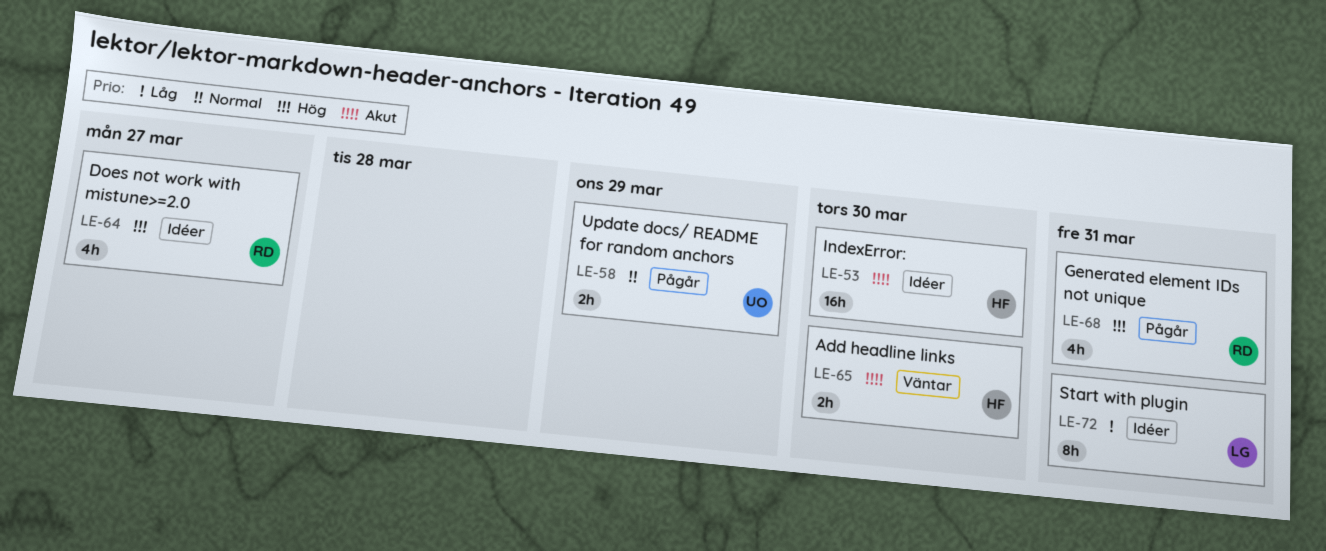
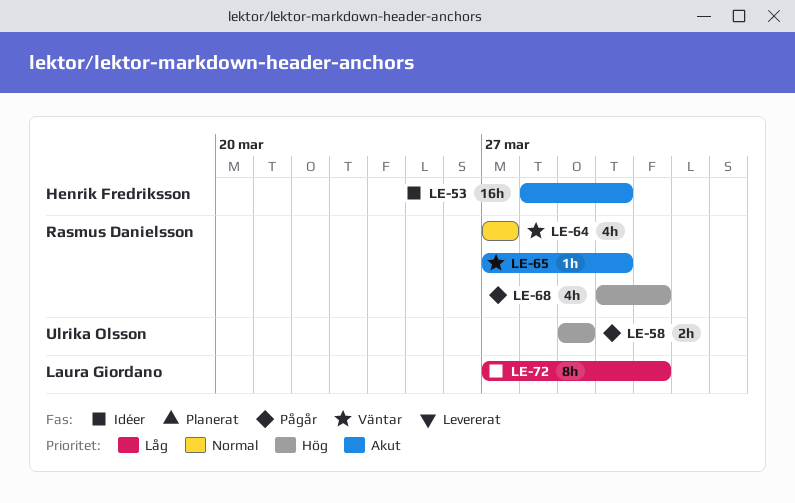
LE-58, priority: Normal -> Hög
LE-64, status: Idéer -> Väntar
LE-64, priority: Hög -> Normal
LE-65, owner: Henrik Fredriksson -> Rasmus Danielsson
LE-65, estimate: 2h -> 1h

